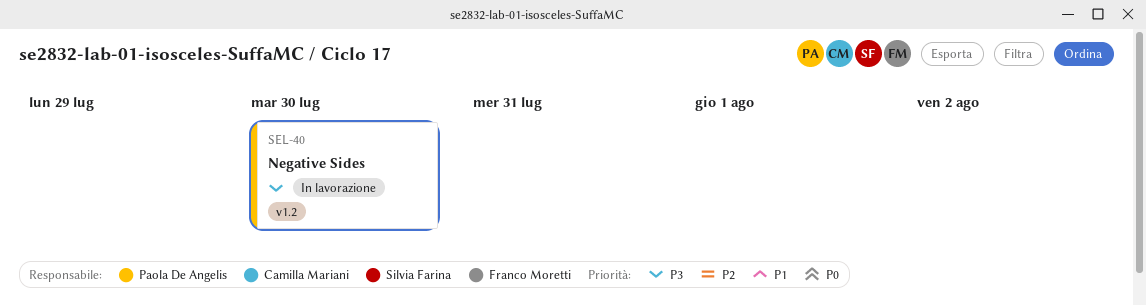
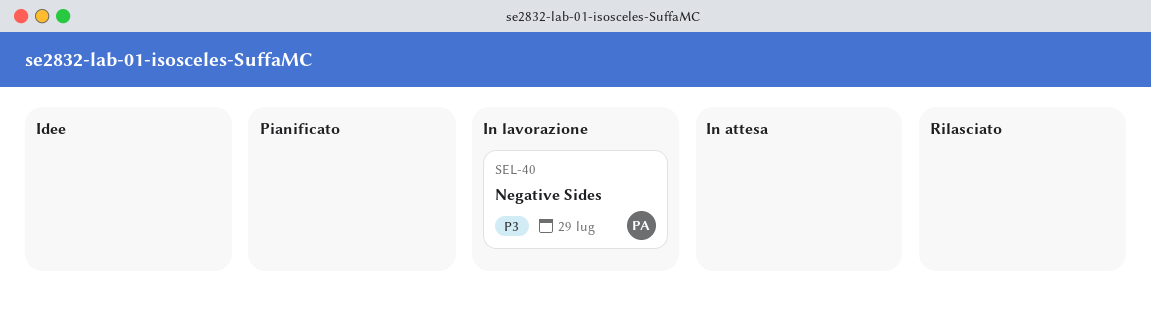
SEL-40, due: Jul 30 -> Jul 29

